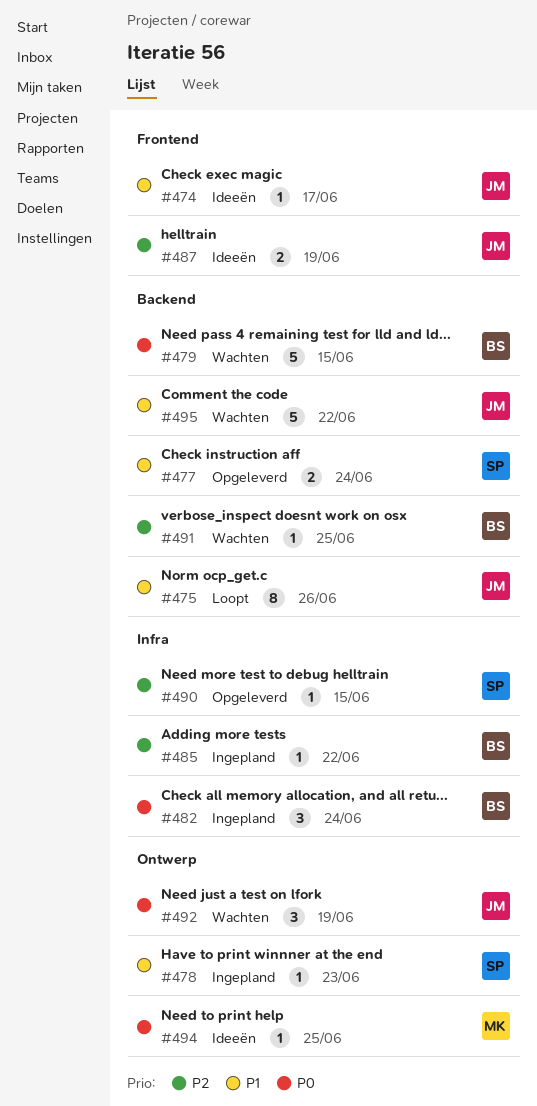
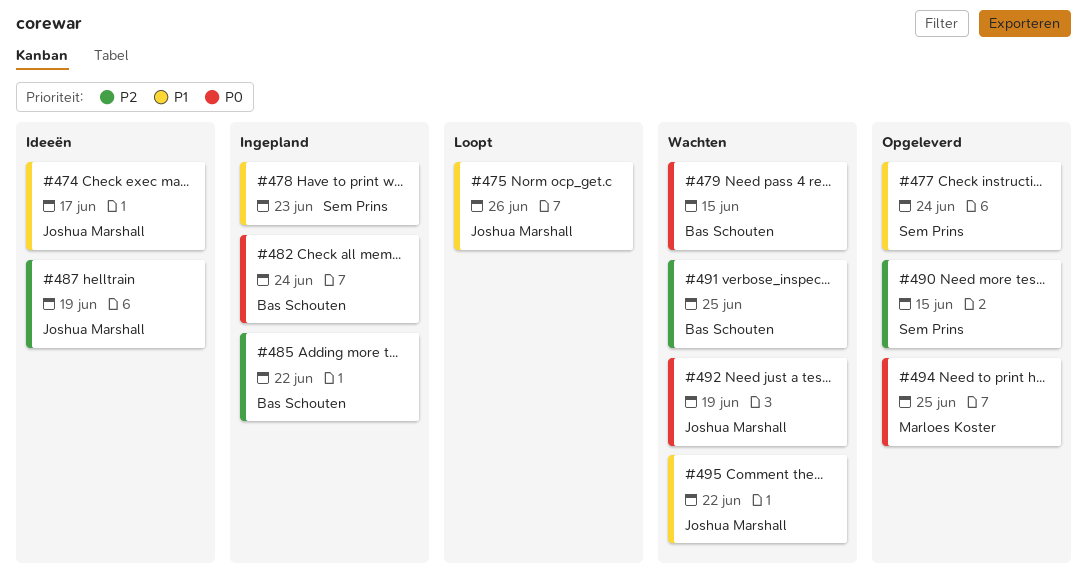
#494, status: Ideeën -> Opgeleverd

